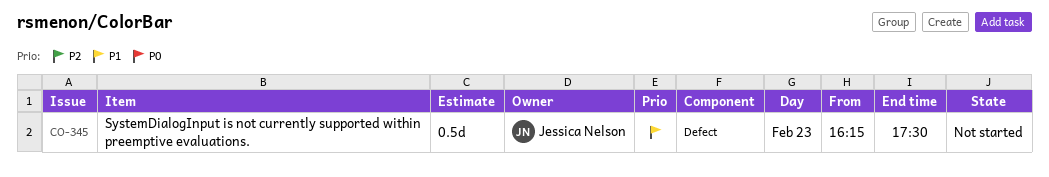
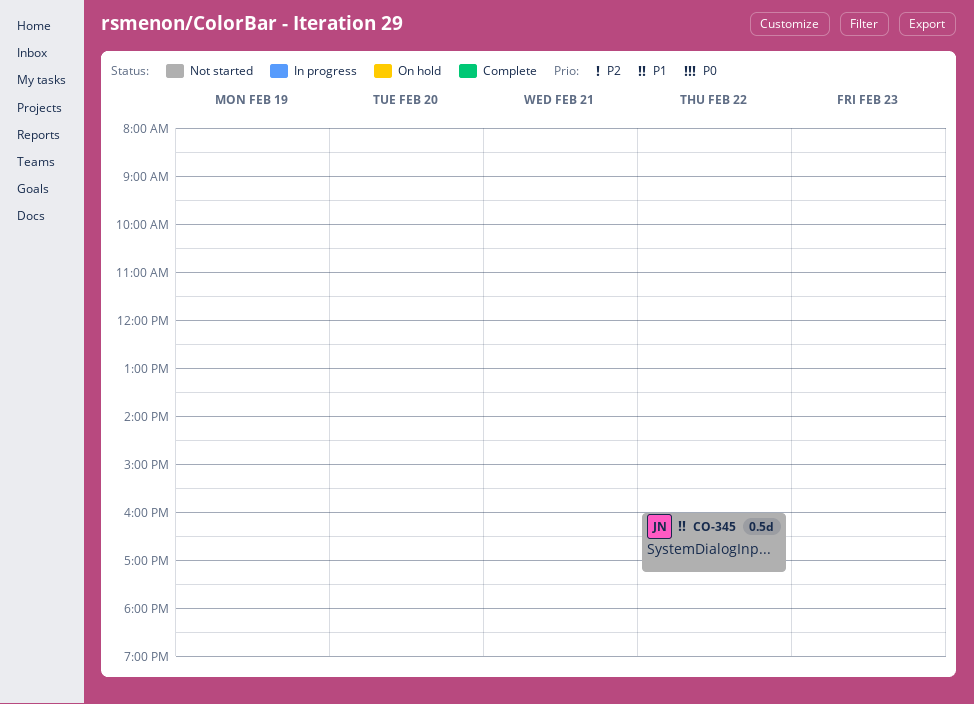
CO-345, day: Feb 23 -> Feb 22
CO-345, begins: 16:15 -> 16:00
CO-345, ends: 17:30 -> 17:15

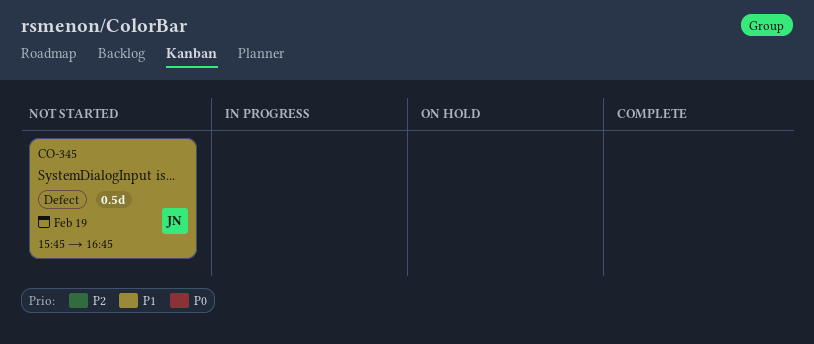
CO-345, day: Feb 22 -> Feb 19
CO-345, begins: 16:00 -> 15:45
CO-345, ends: 17:15 -> 16:45

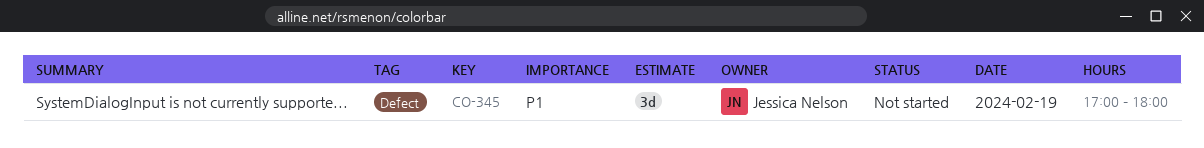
CO-345, estimate: 0.5d -> 3d
CO-345, begins: 15:45 -> 17:00
CO-345, ends: 16:45 -> 18:00

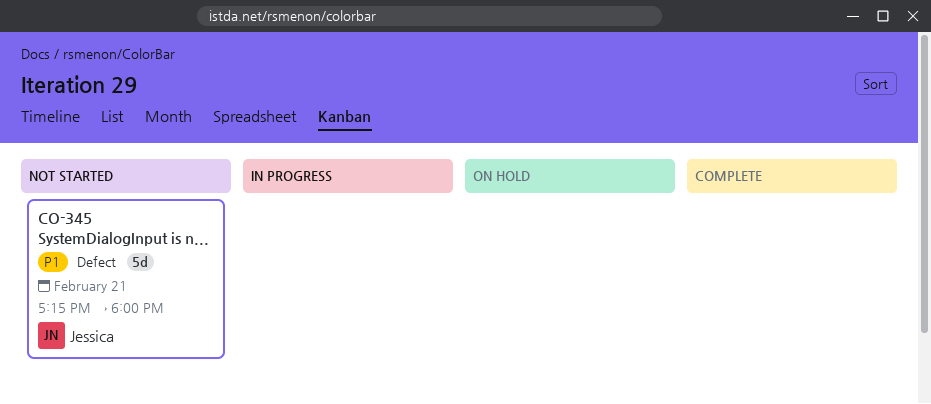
CO-345, estimate: 3d -> 5d
CO-345, day: Feb 19 -> Feb 21
CO-345, begins: 17:00 -> 17:15

